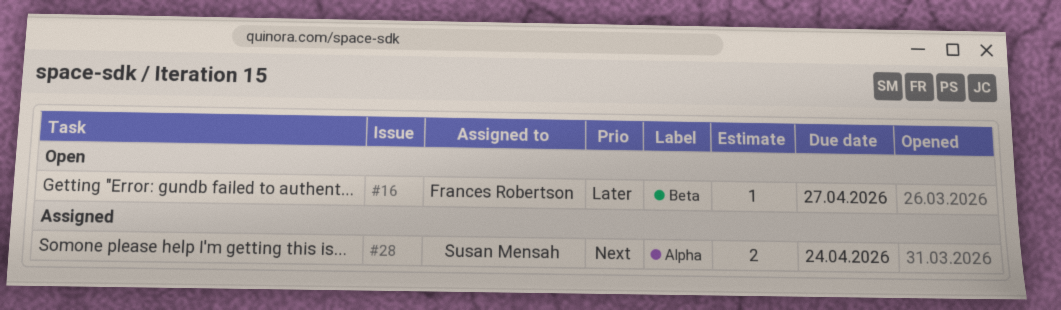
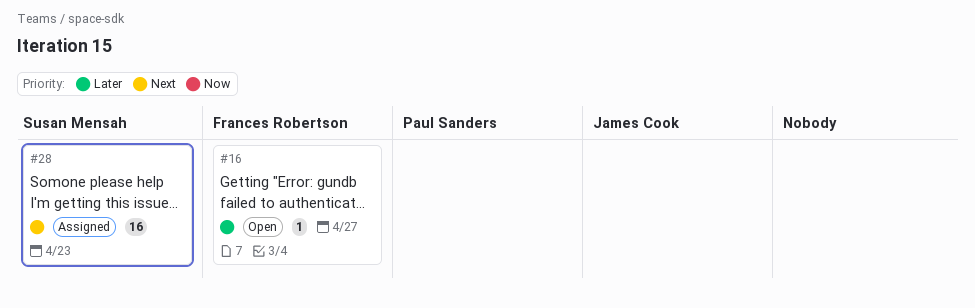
#28, estimate: 2 -> 16
#28, due: Apr 24 -> Apr 23

